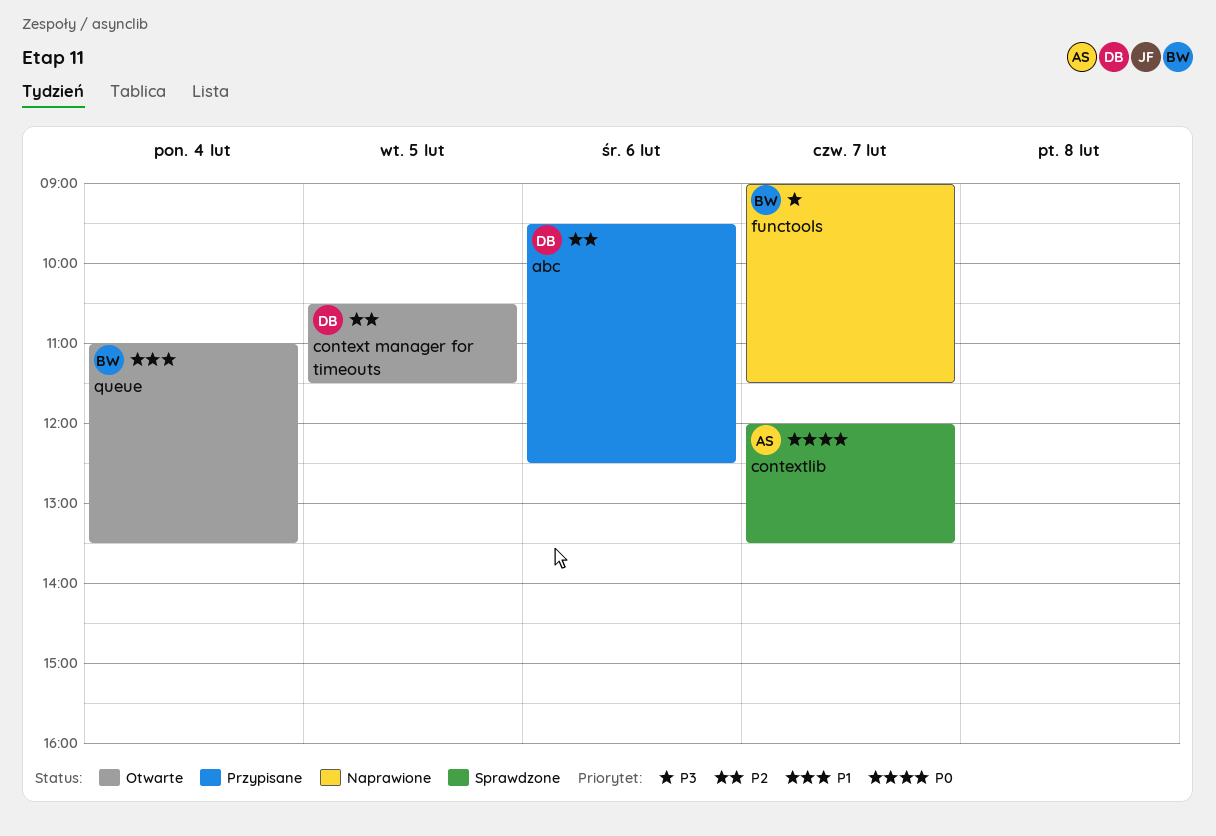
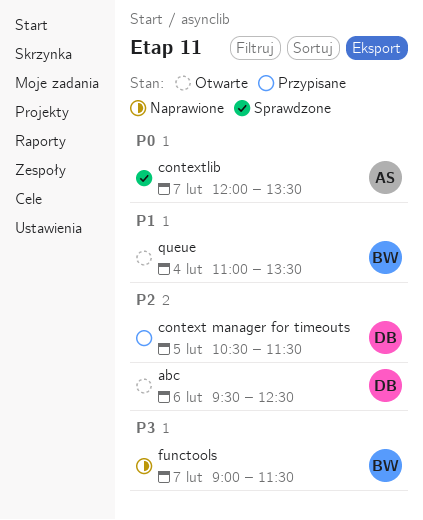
abc, status: Przypisane -> Otwarte
context manager for timeouts, status: Otwarte -> Przypisane

